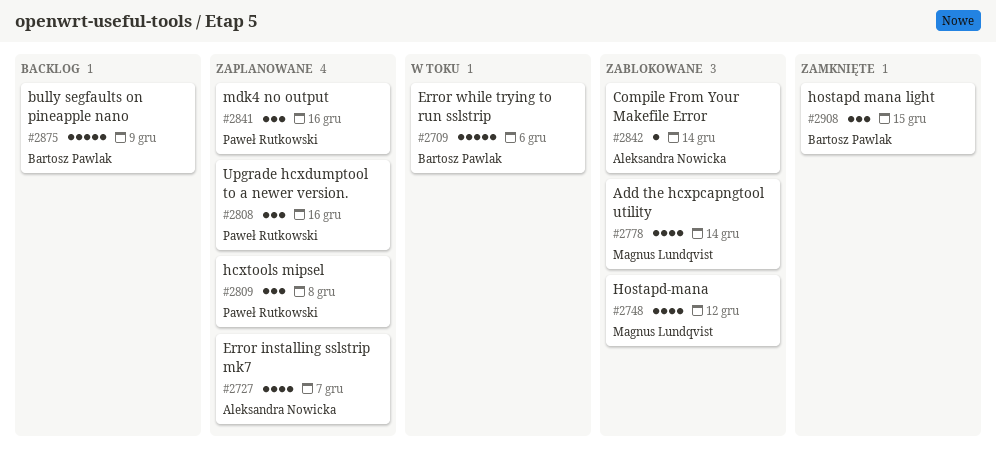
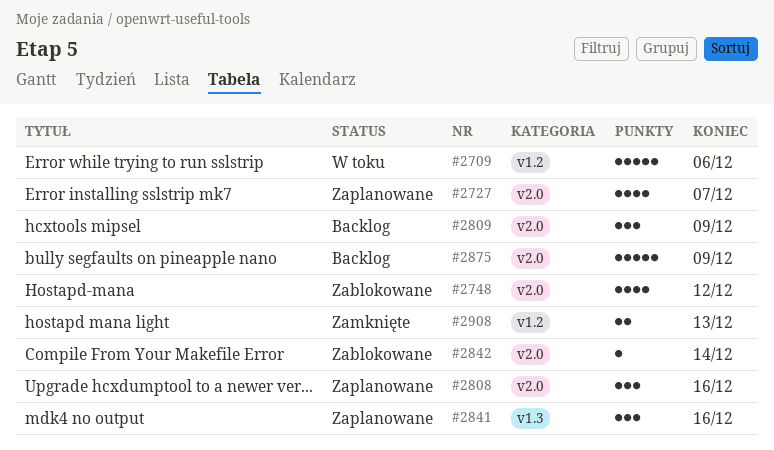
#2778: present -> none
#2809, status: Zaplanowane -> Backlog
#2809, due: Dec 8 -> Dec 9
#2908, estimate: 3 -> 2
#2908, due: Dec 15 -> Dec 13

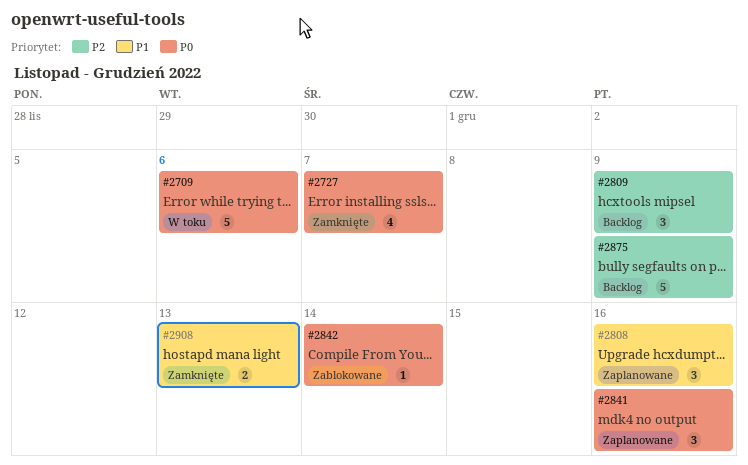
#2727, status: Zaplanowane -> Zamknięte
#2748: present -> none

